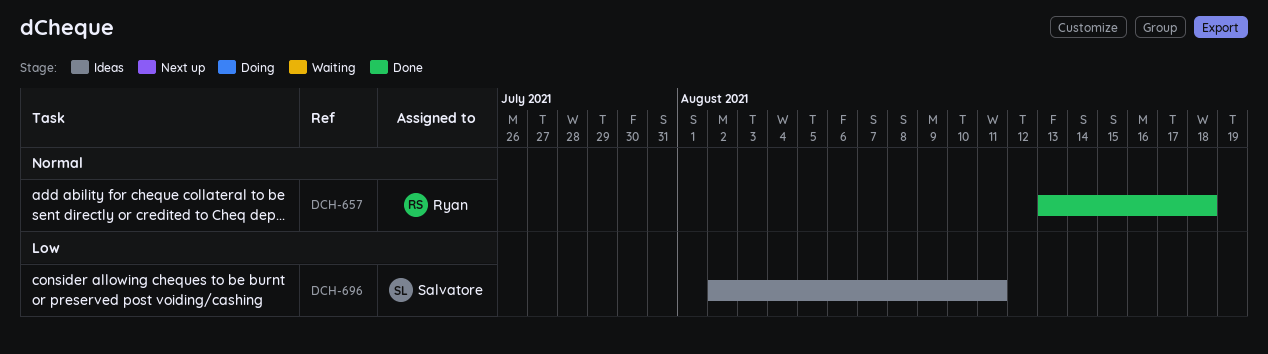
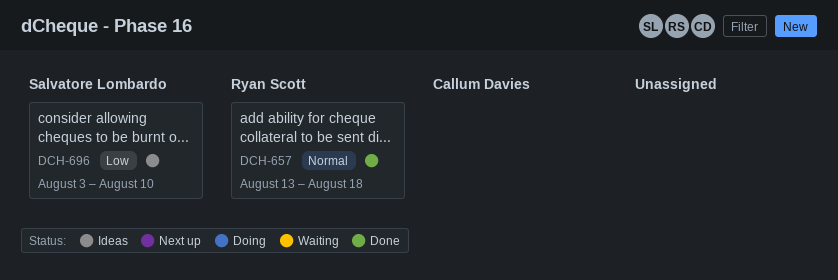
DCH-696, start: Aug 2 -> Aug 3
DCH-696, due: Aug 11 -> Aug 10

